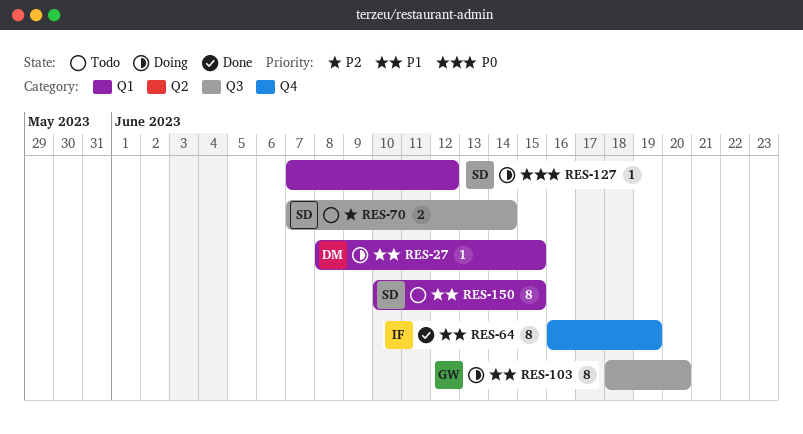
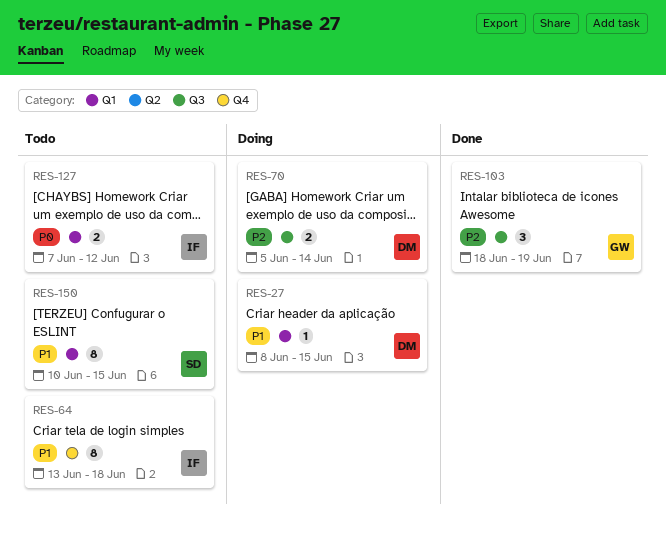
RES-64, status: Done -> Todo
RES-64, start: Jun 16 -> Jun 13
RES-64, due: Jun 19 -> Jun 18
RES-70, status: Todo -> Doing
RES-70, owner: SD -> DM
RES-70, start: Jun 7 -> Jun 5
RES-103, status: Doing -> Done
RES-103, priority: P1 -> P2
RES-103, estimate: 8 -> 3
RES-103, due: Jun 20 -> Jun 19
RES-127, status: Doing -> Todo
RES-127, owner: SD -> IF
RES-127, estimate: 1 -> 2

